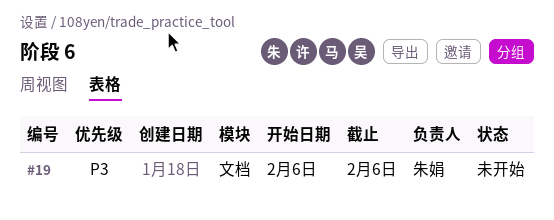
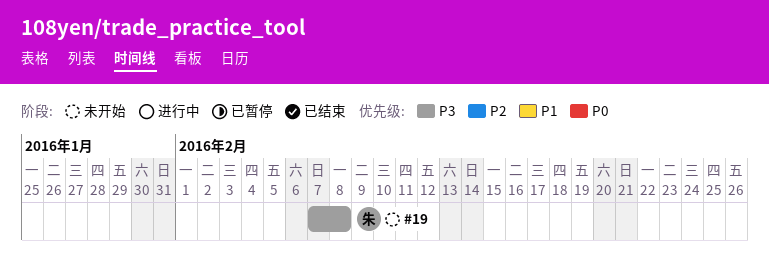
#19, start: Feb 6 -> Feb 7
#19, due: Feb 6 -> Feb 8

